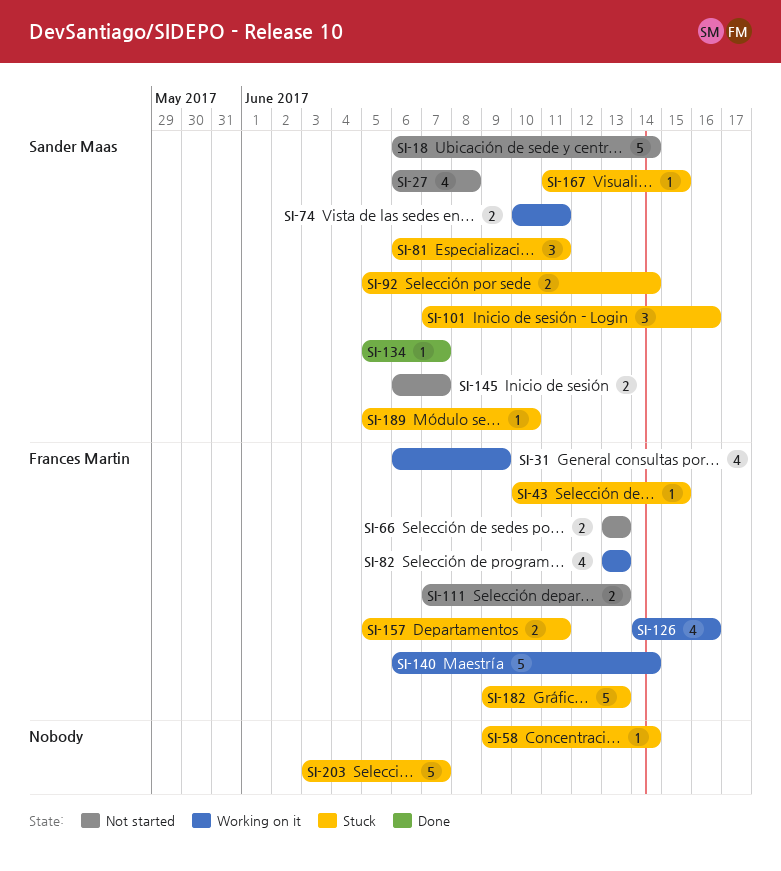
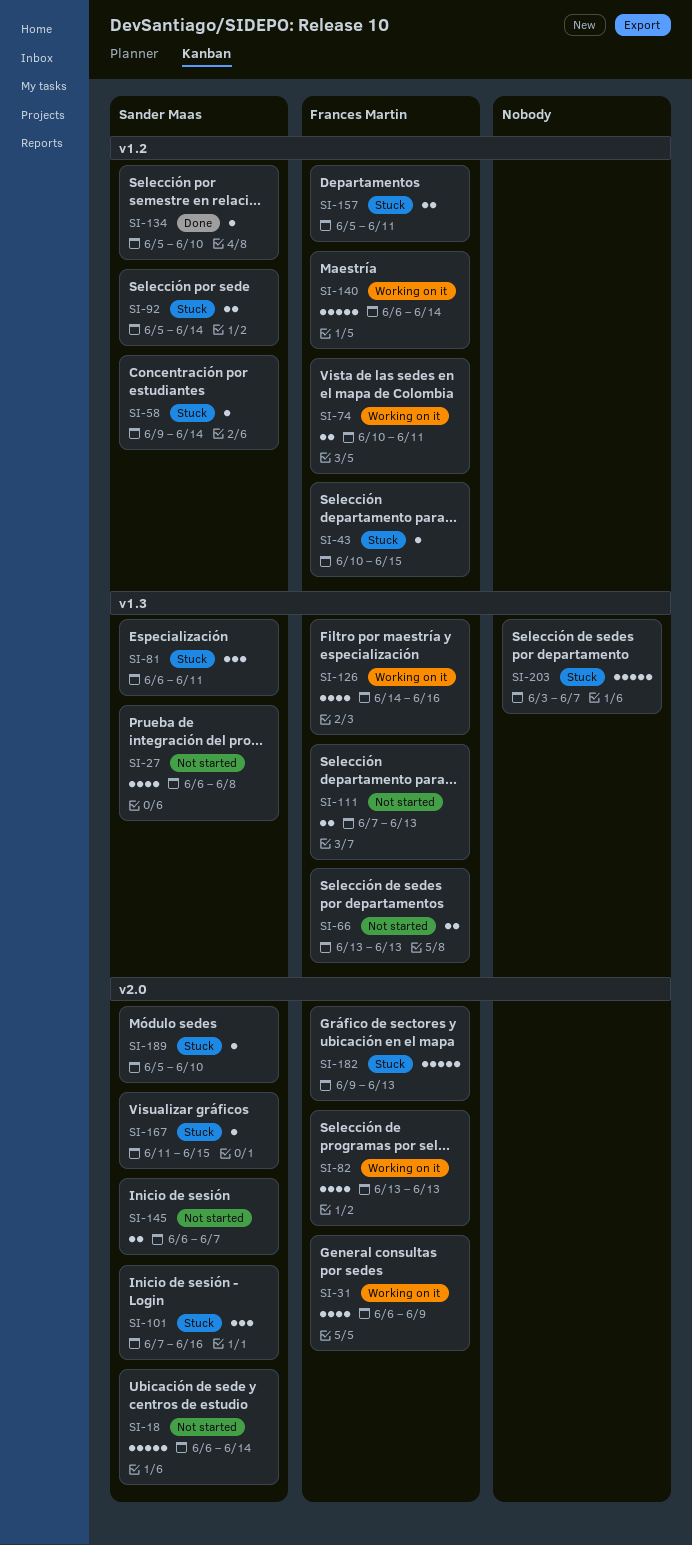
SI-58, owner: none -> Sander Maas
SI-74, owner: Sander Maas -> Frances Martin
SI-134, due: Jun 7 -> Jun 10

